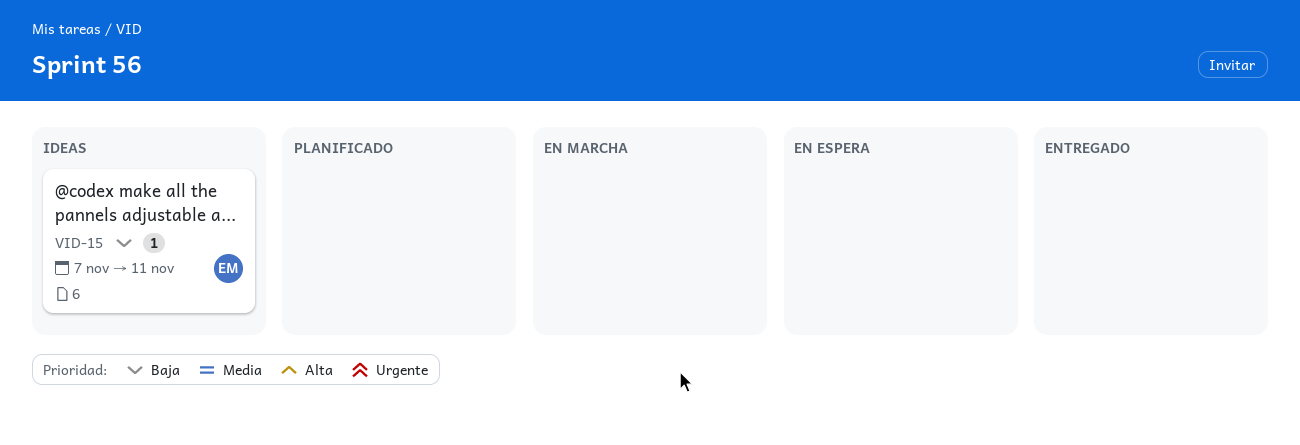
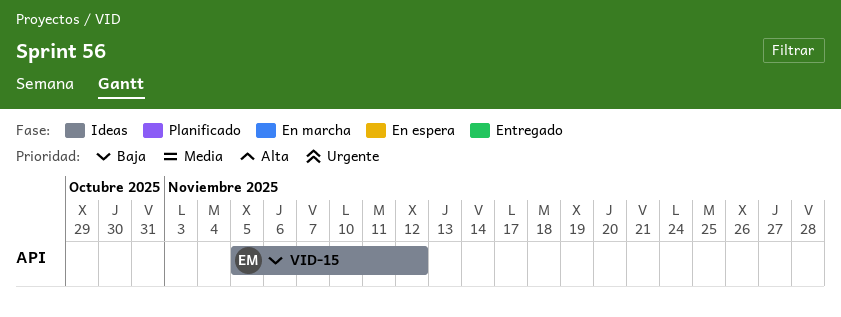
VID-15, start: Nov 7 -> Nov 5
VID-15, due: Nov 11 -> Nov 12

